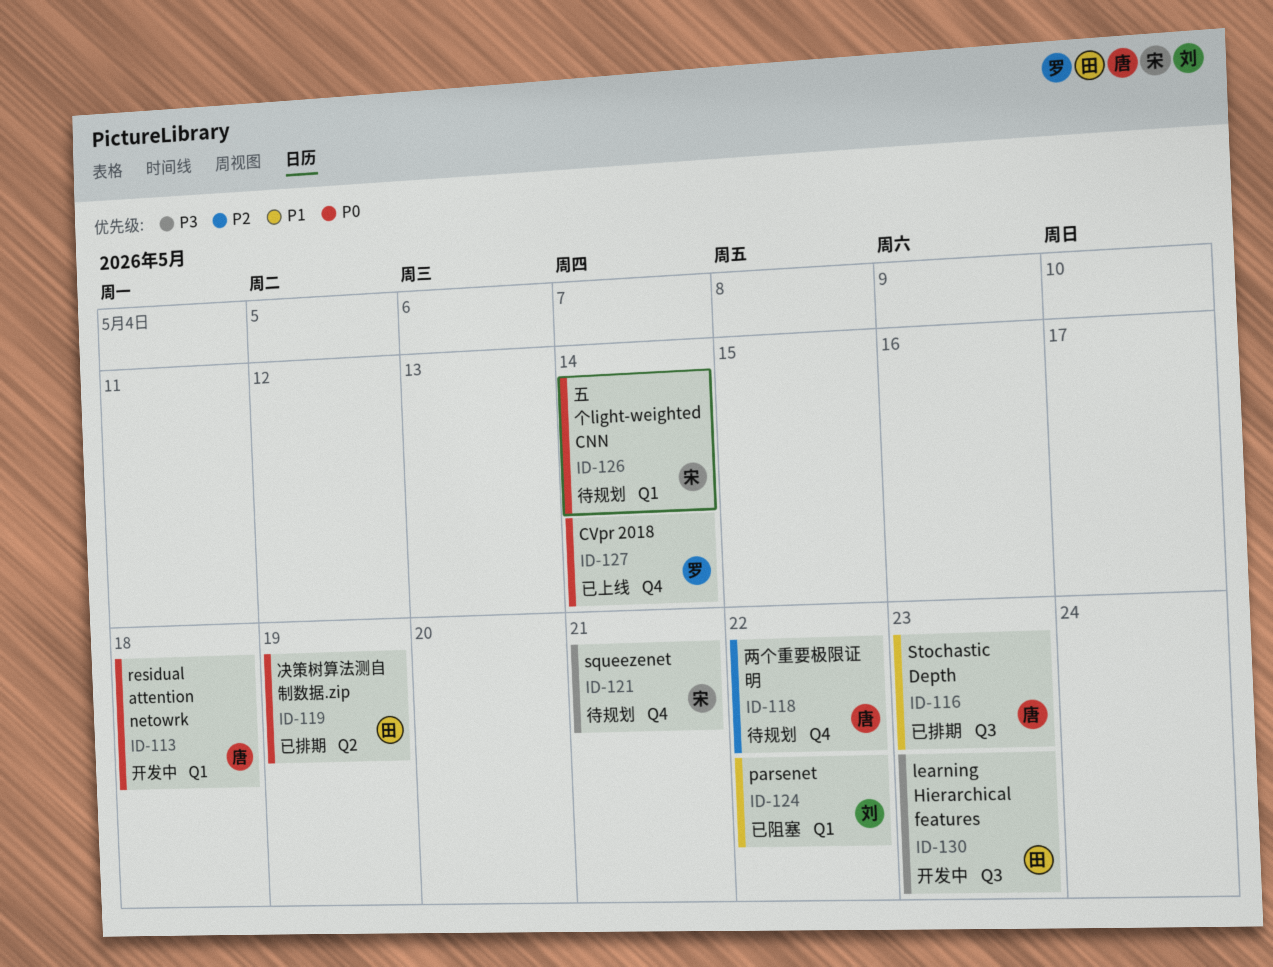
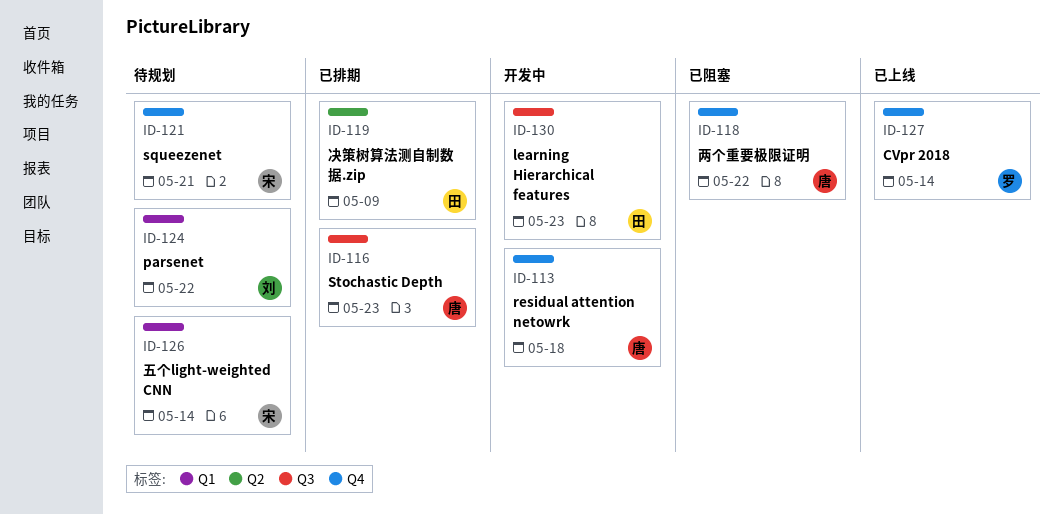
ID-113, label: Q1 -> Q4
ID-118, status: 待规划 -> 已阻塞
ID-119, due: May 19 -> May 9
ID-124, status: 已阻塞 -> 待规划

